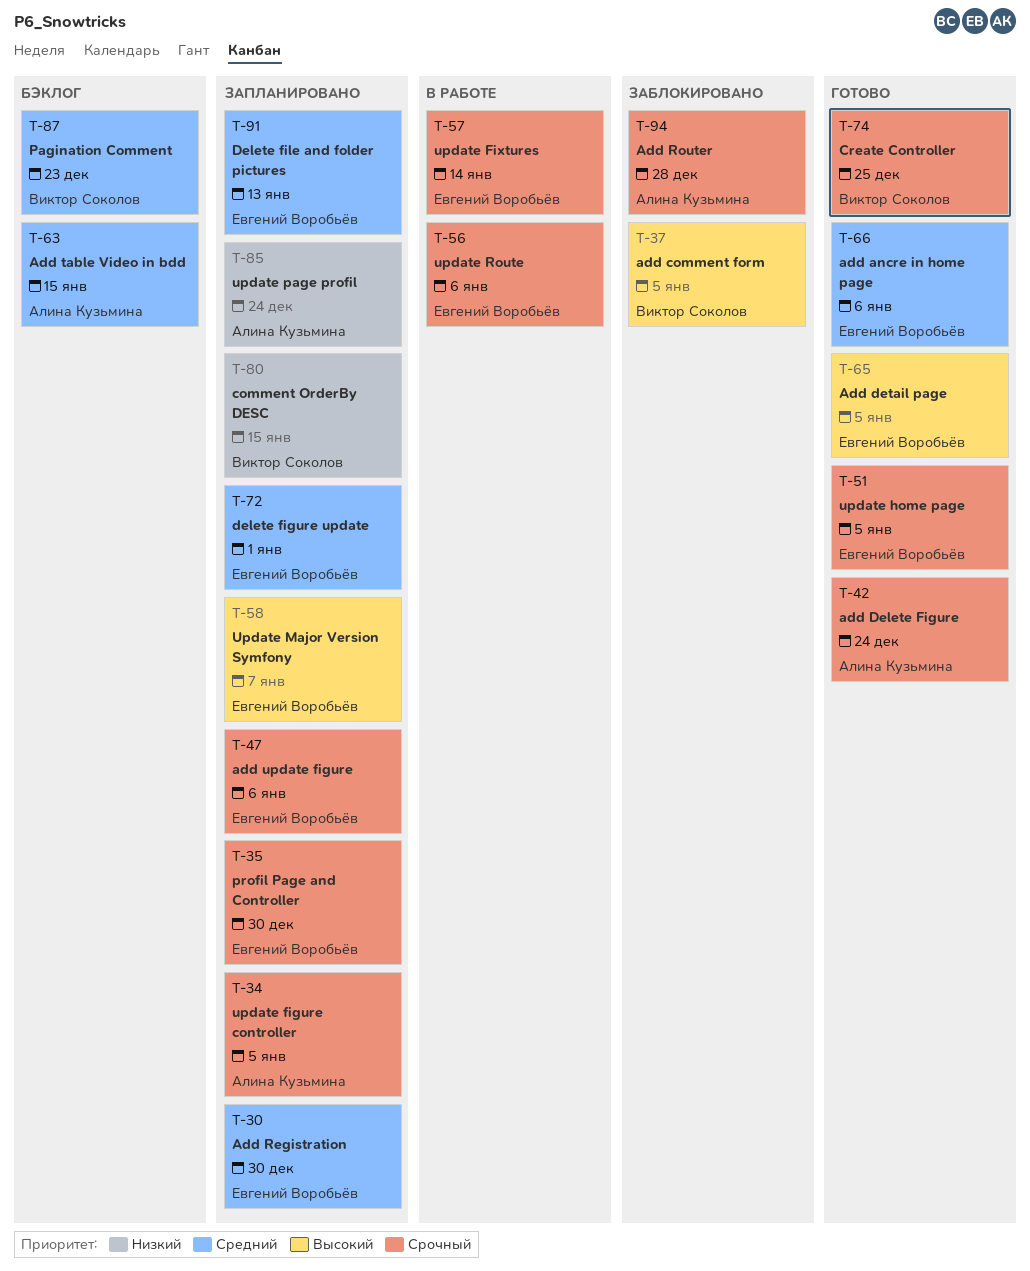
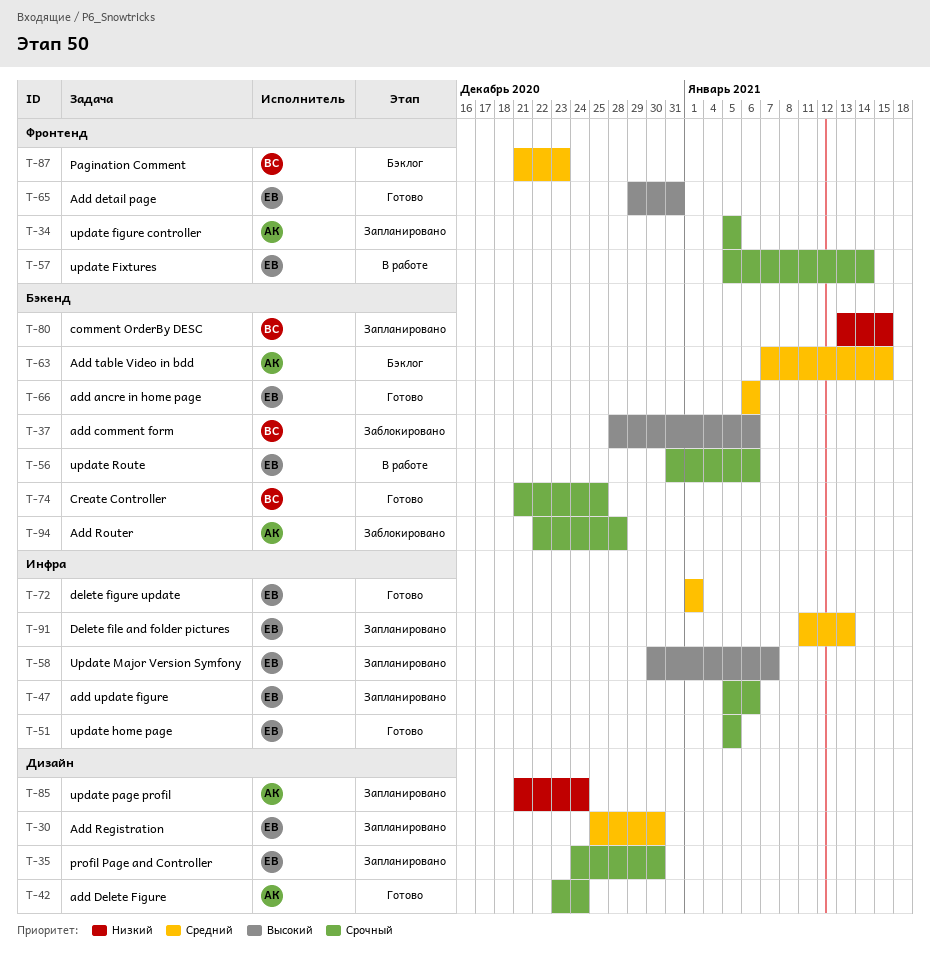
T-37, due: Jan 5 -> Jan 6
T-65, due: Jan 5 -> Dec 31
T-72, status: Запланировано -> Готово

